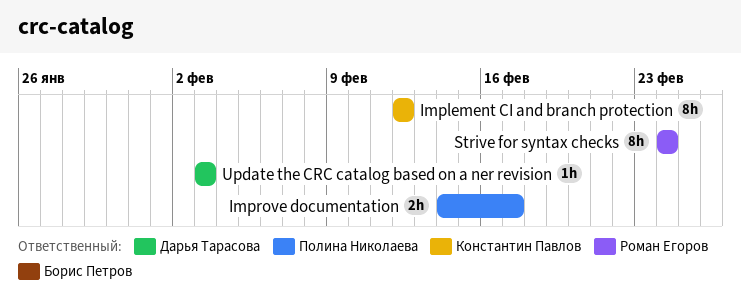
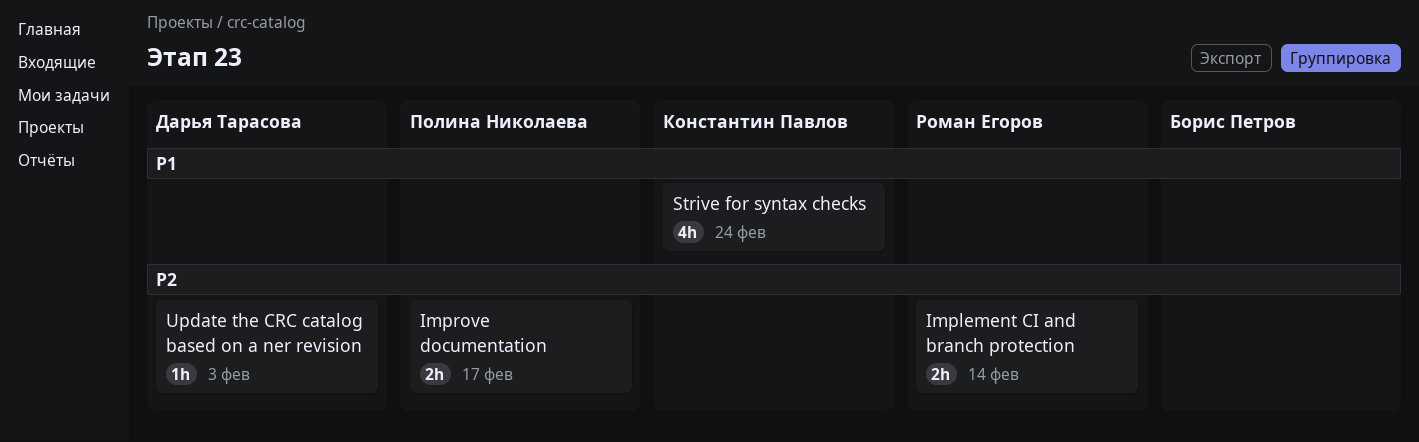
Implement CI and branch protection, owner: Константин Павлов -> Роман Егоров
Implement CI and branch protection, estimate: 8h -> 2h
Implement CI and branch protection, due: Feb 12 -> Feb 14
Strive for syntax checks, owner: Роман Егоров -> Константин Павлов
Strive for syntax checks, estimate: 8h -> 4h

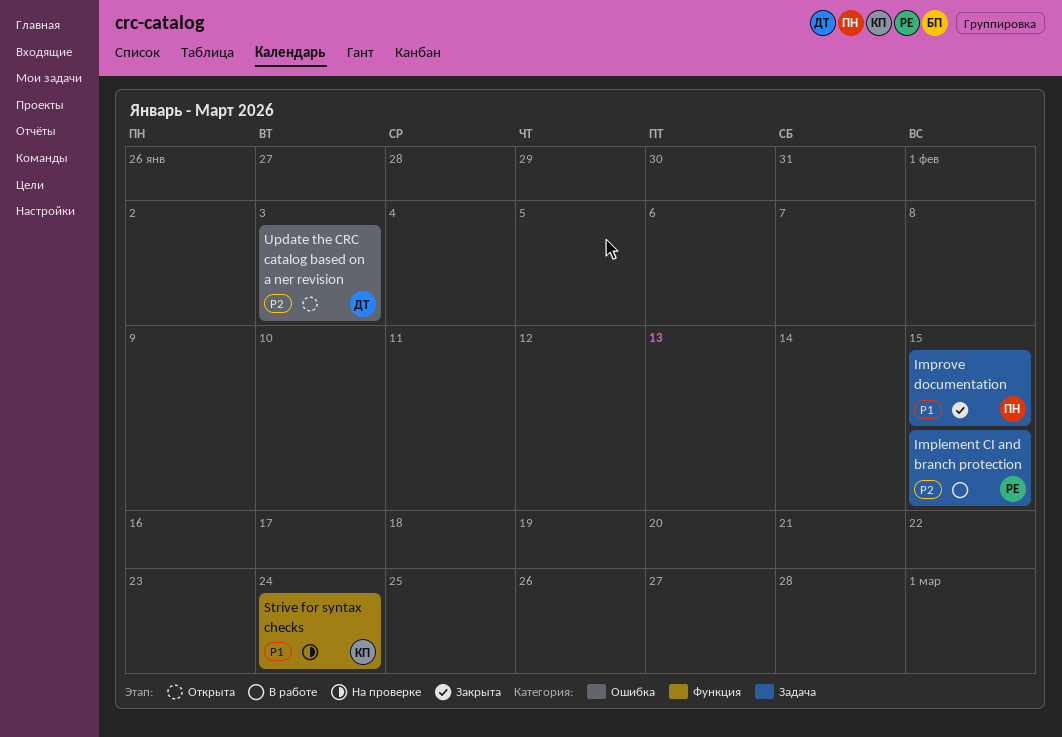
Implement CI and branch protection, due: Feb 14 -> Feb 15
Improve documentation, priority: P2 -> P1
Improve documentation, due: Feb 17 -> Feb 15

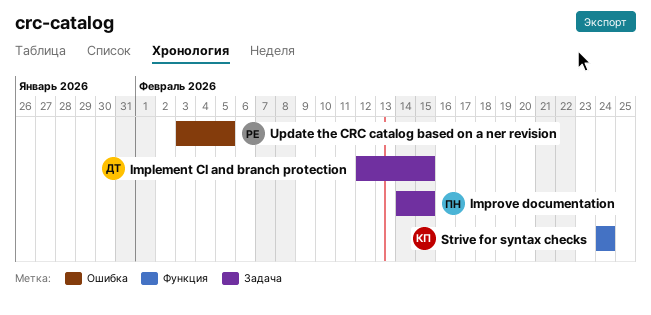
Implement CI and branch protection, owner: РЕ -> ДТ
Update the CRC catalog based on a ner revision, owner: ДТ -> РЕ
Update the CRC catalog based on a ner revision, due: Feb 3 -> Feb 5

